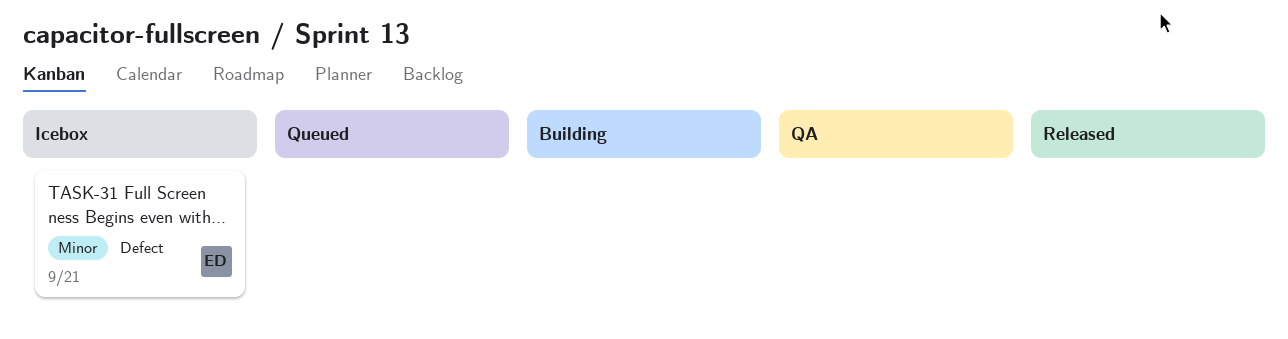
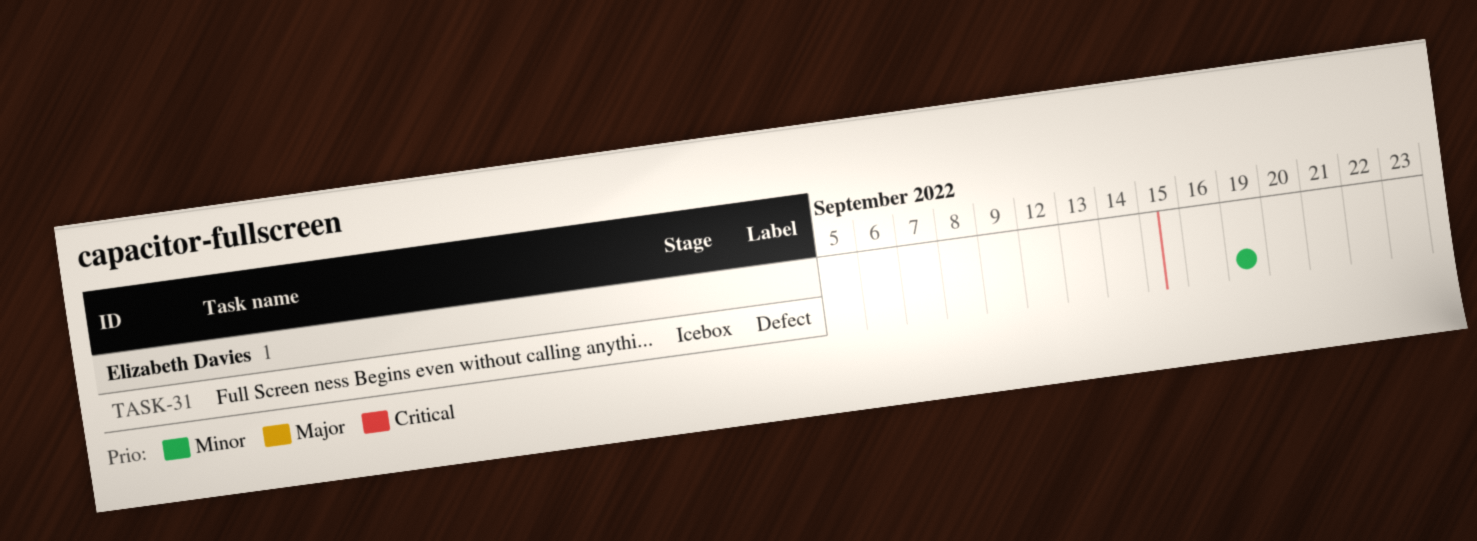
TASK-31, due: Sep 21 -> Sep 19

